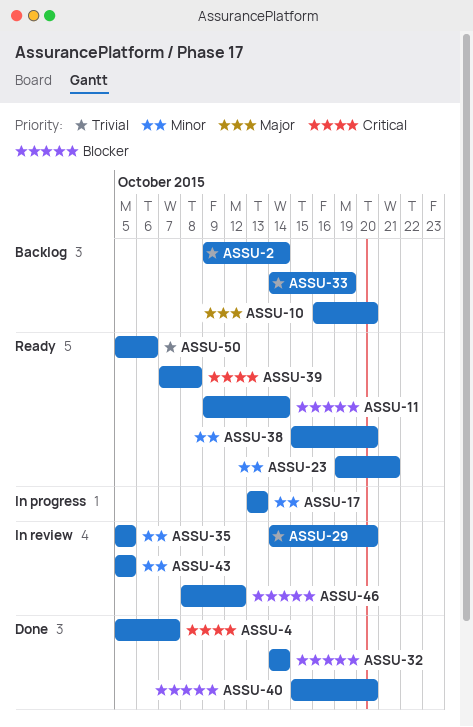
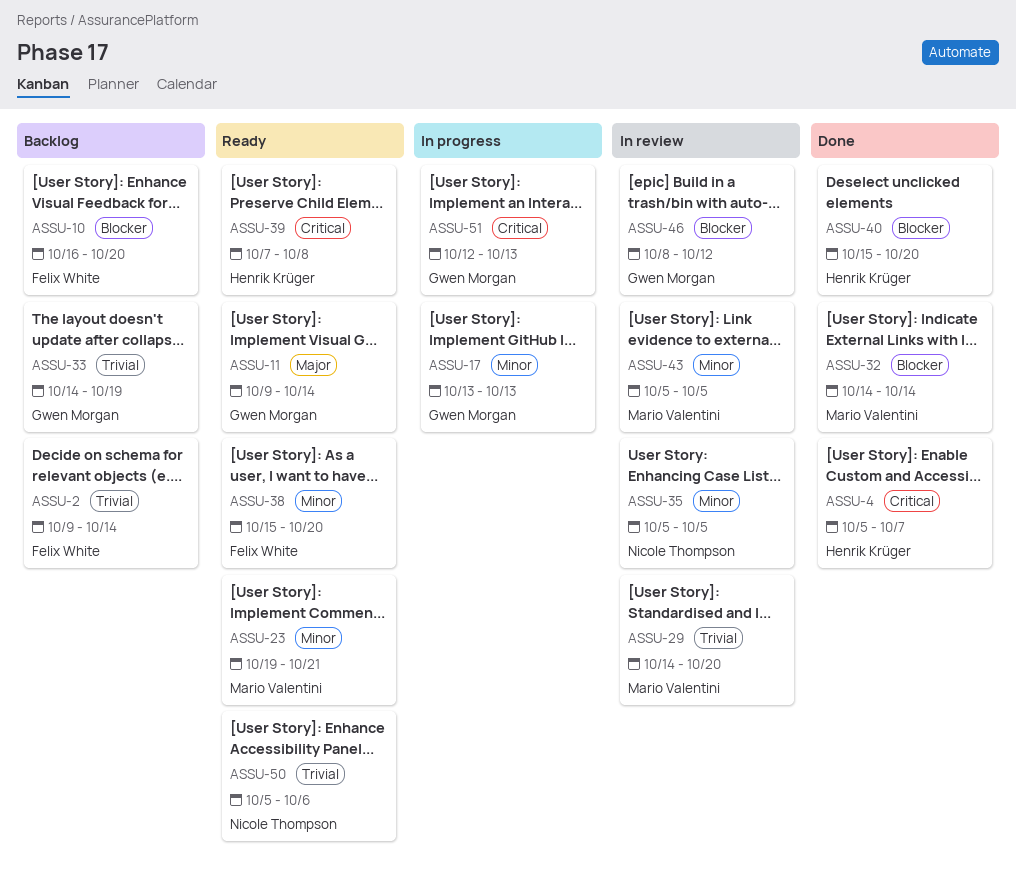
ASSU-10, priority: Major -> Blocker
ASSU-11, priority: Blocker -> Major
ASSU-51: none -> present

